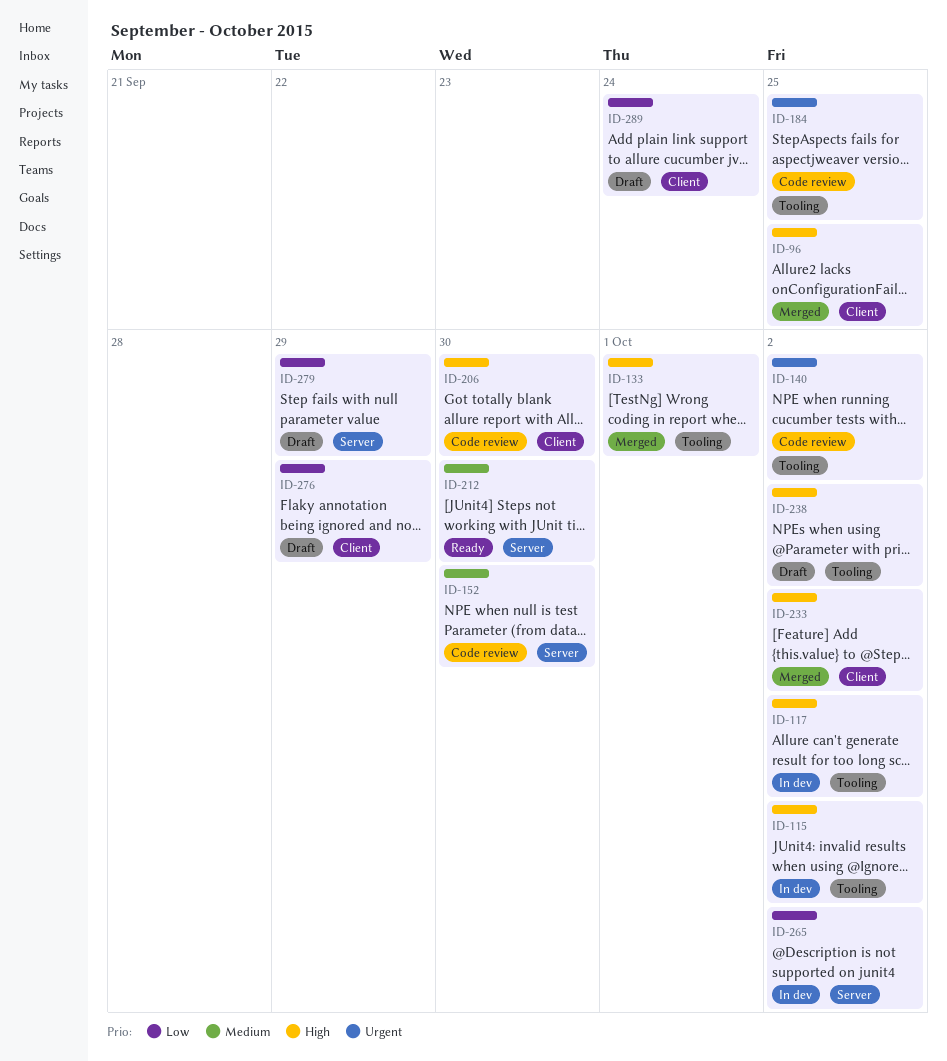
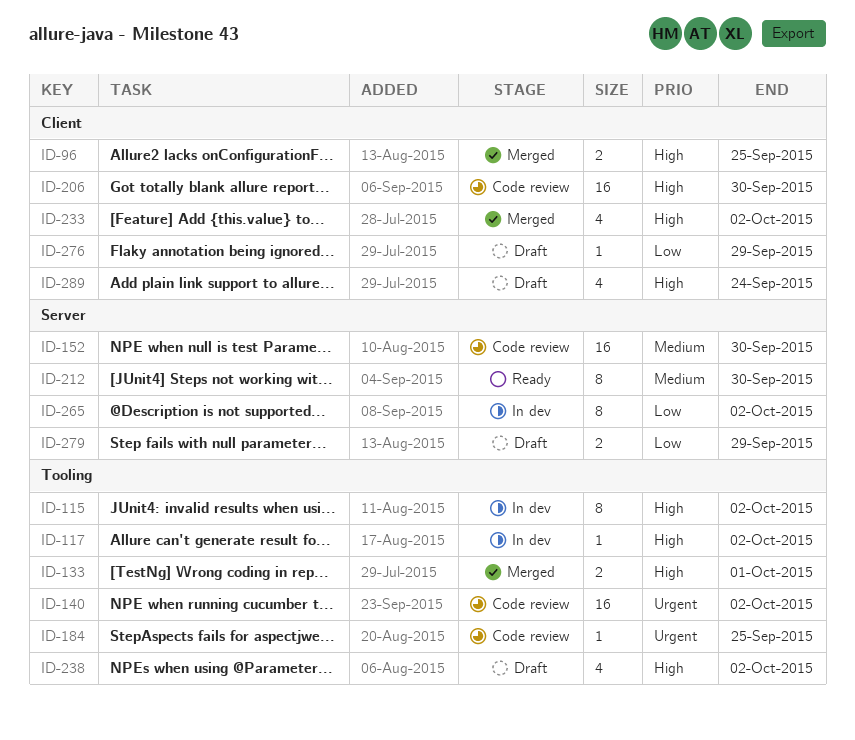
ID-289, priority: Low -> High

